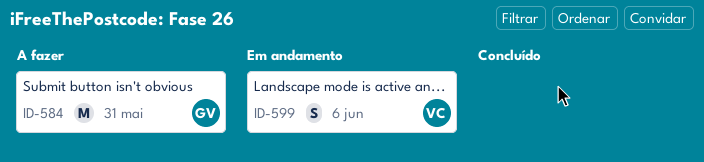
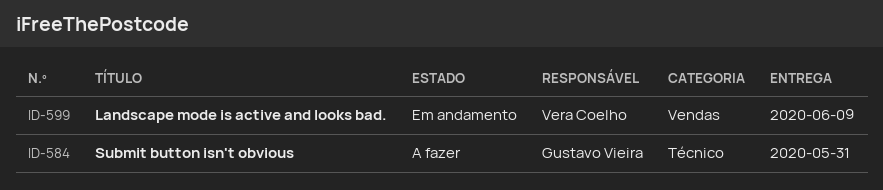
ID-599, due: Jun 6 -> Jun 9

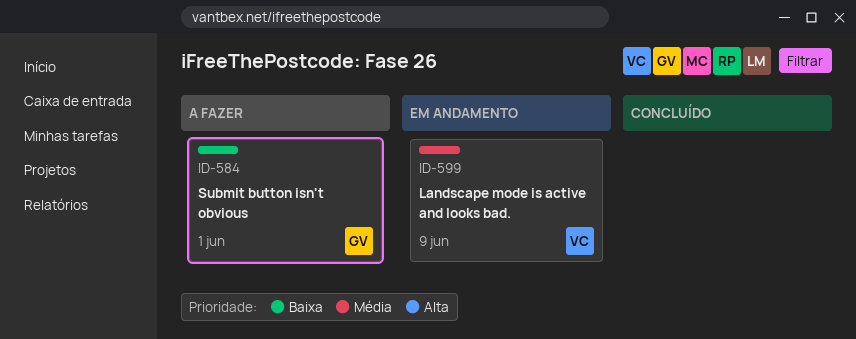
ID-584, due: May 31 -> Jun 1

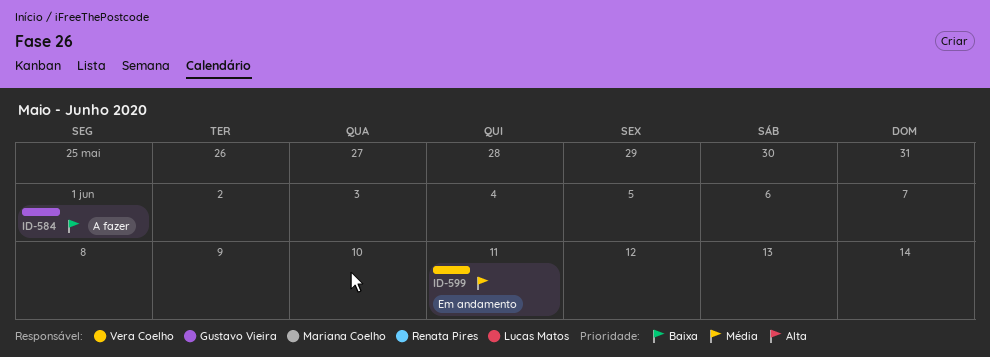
ID-599, due: Jun 9 -> Jun 11

